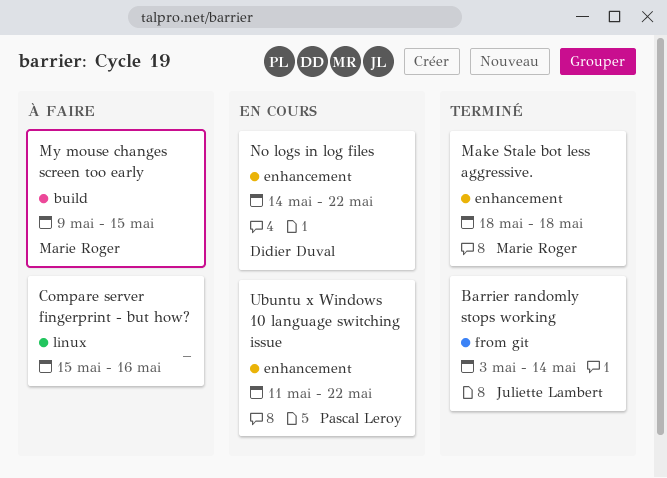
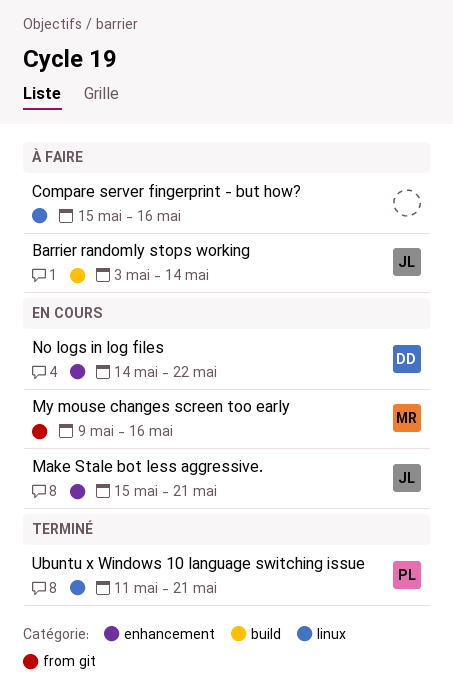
Barrier randomly stops working, status: Terminé -> À faire
Barrier randomly stops working, label: from git -> build
Make Stale bot less aggressive., status: Terminé -> En cours
Make Stale bot less aggressive., owner: Marie Roger -> Juliette Lambert
Make Stale bot less aggressive., start: May 18 -> May 15
Make Stale bot less aggressive., due: May 18 -> May 21
My mouse changes screen too early, status: À faire -> En cours
My mouse changes screen too early, label: build -> from git
My mouse changes screen too early, due: May 15 -> May 16
Ubuntu x Windows 10 language switching issue, status: En cours -> Terminé
Ubuntu x Windows 10 language switching issue, label: enhancement -> linux
Ubuntu x Windows 10 language switching issue, due: May 22 -> May 21

